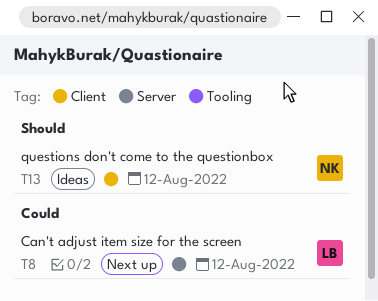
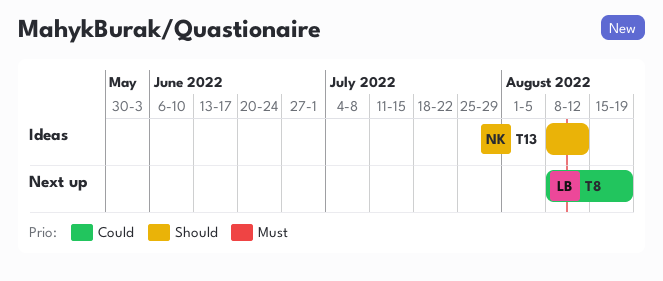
T8, due: Aug 12 -> Aug 19

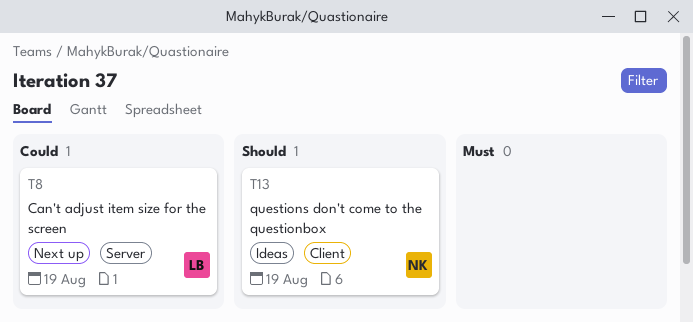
T13, due: Aug 12 -> Aug 19

